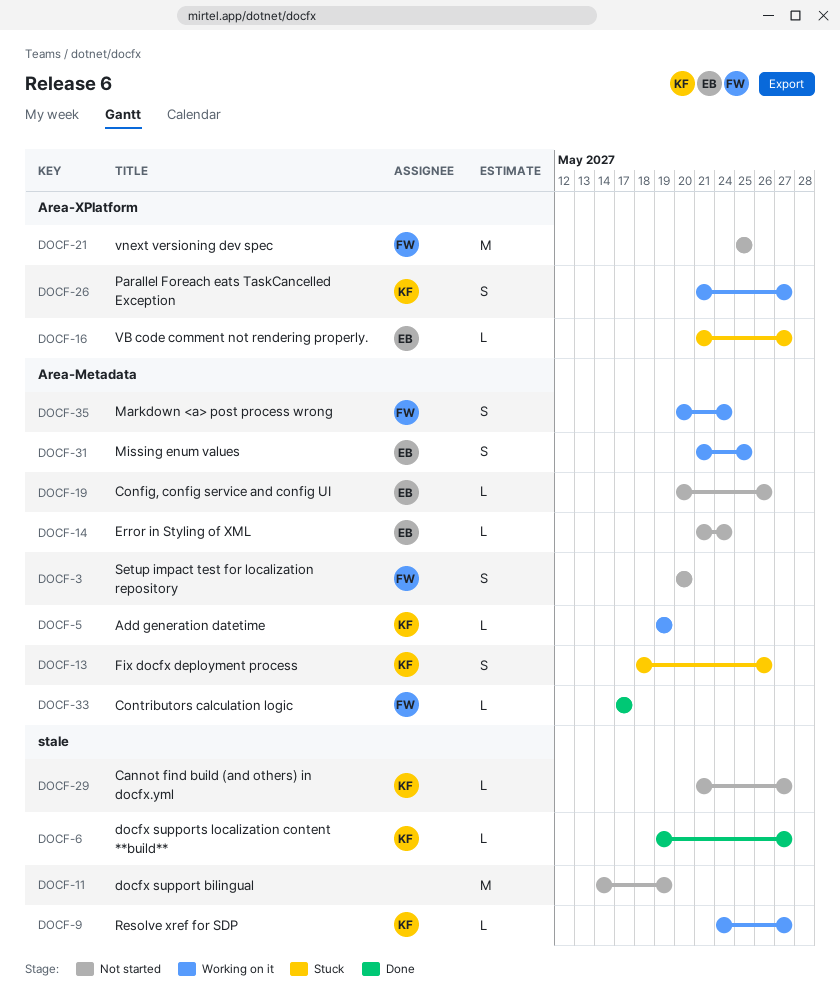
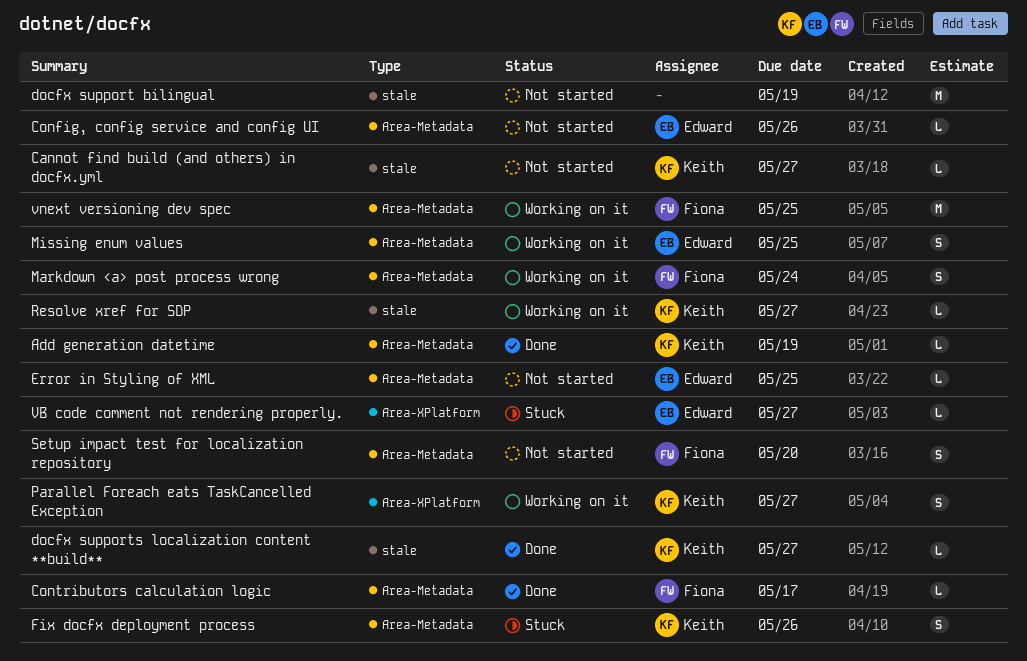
Add generation datetime, status: Working on it -> Done
Error in Styling of XML, due: May 24 -> May 25
vnext versioning dev spec, status: Not started -> Working on it
vnext versioning dev spec, label: Area-XPlatform -> Area-Metadata

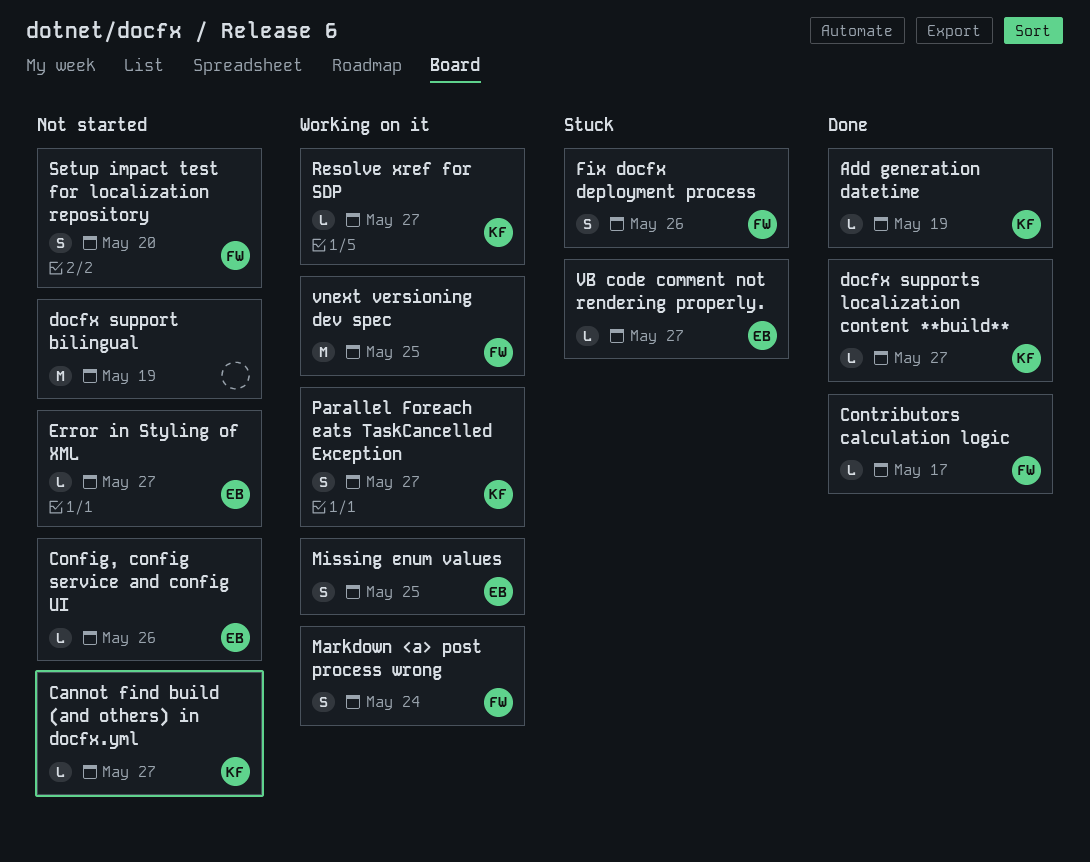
Error in Styling of XML, due: May 25 -> May 27
Fix docfx deployment process, owner: Keith -> Fiona

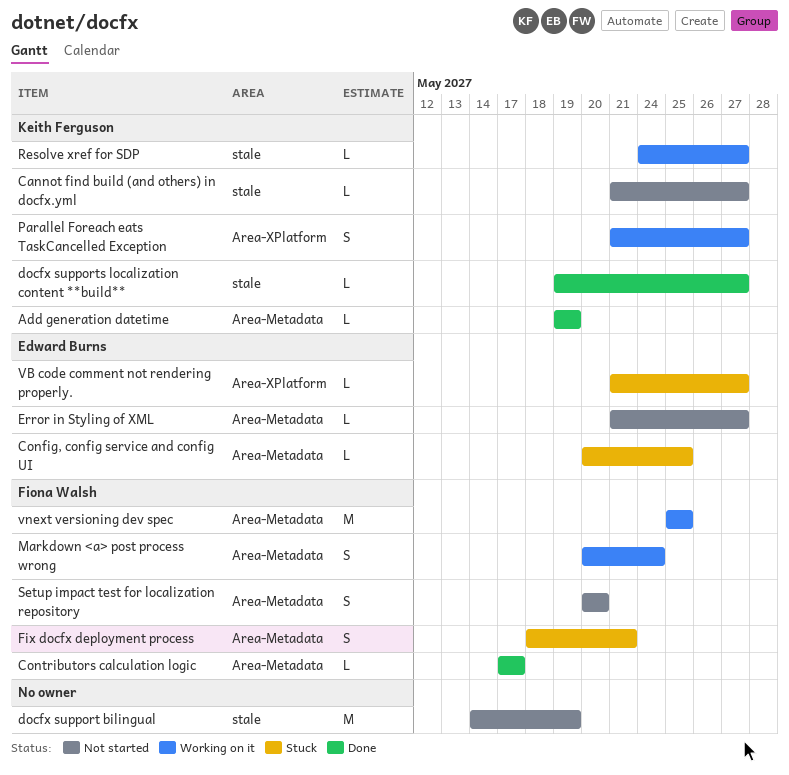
Config, config service and config UI, status: Not started -> Stuck
Config, config service and config UI, due: May 26 -> May 25
Fix docfx deployment process, due: May 26 -> May 21
Missing enum values: present -> none

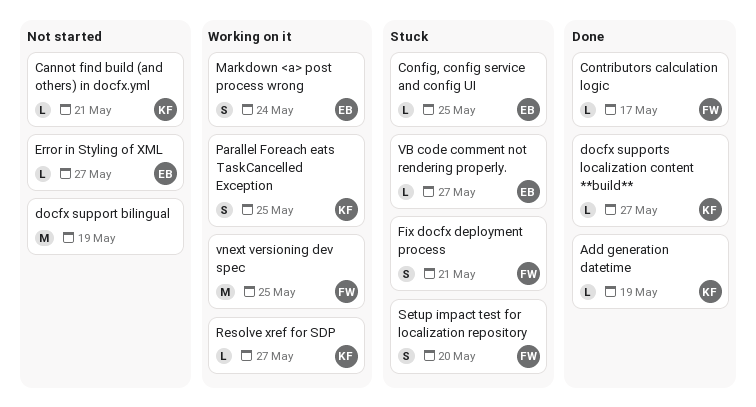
Cannot find build (and others) in docfx.yml, due: May 27 -> May 21
Markdown <a> post process wrong, owner: Fiona Walsh -> Edward Burns
Parallel Foreach eats TaskCancelled Exception, due: May 27 -> May 25
Setup impact test for localization repository, status: Not started -> Stuck

